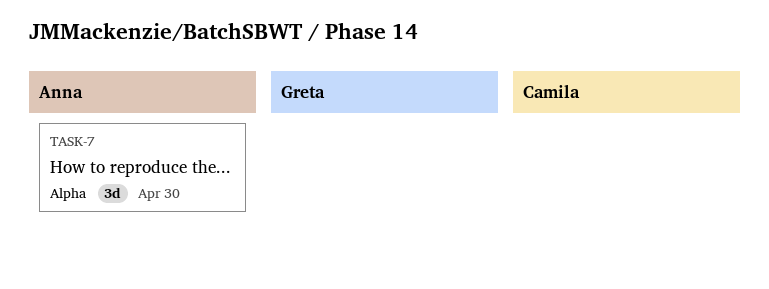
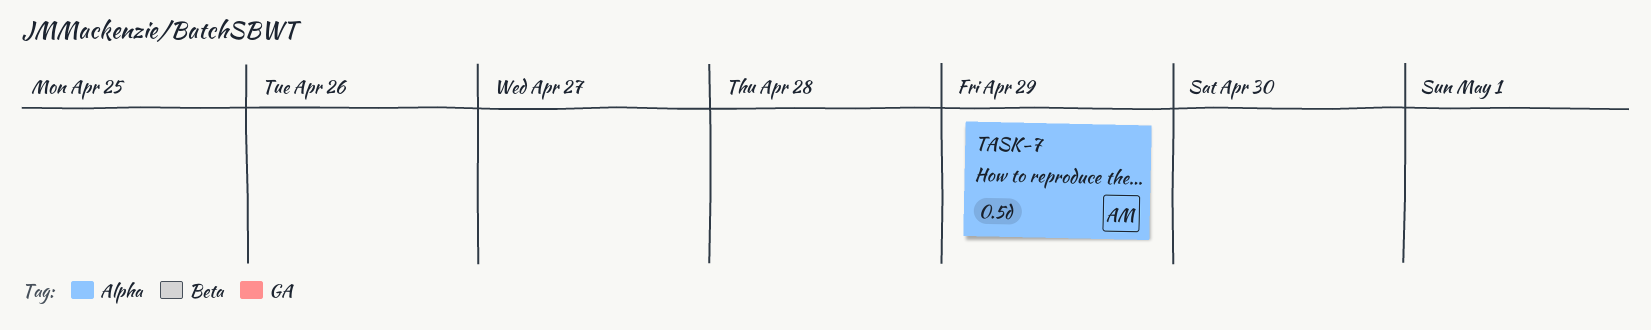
TASK-7, estimate: 3d -> 0.5d
TASK-7, due: Apr 30 -> Apr 29

